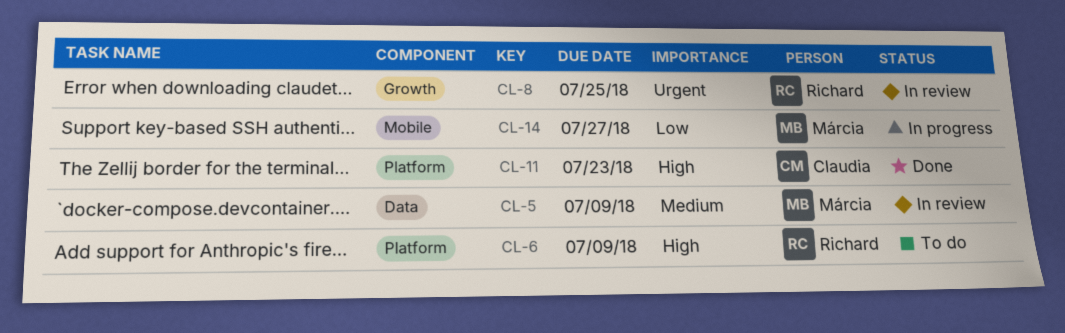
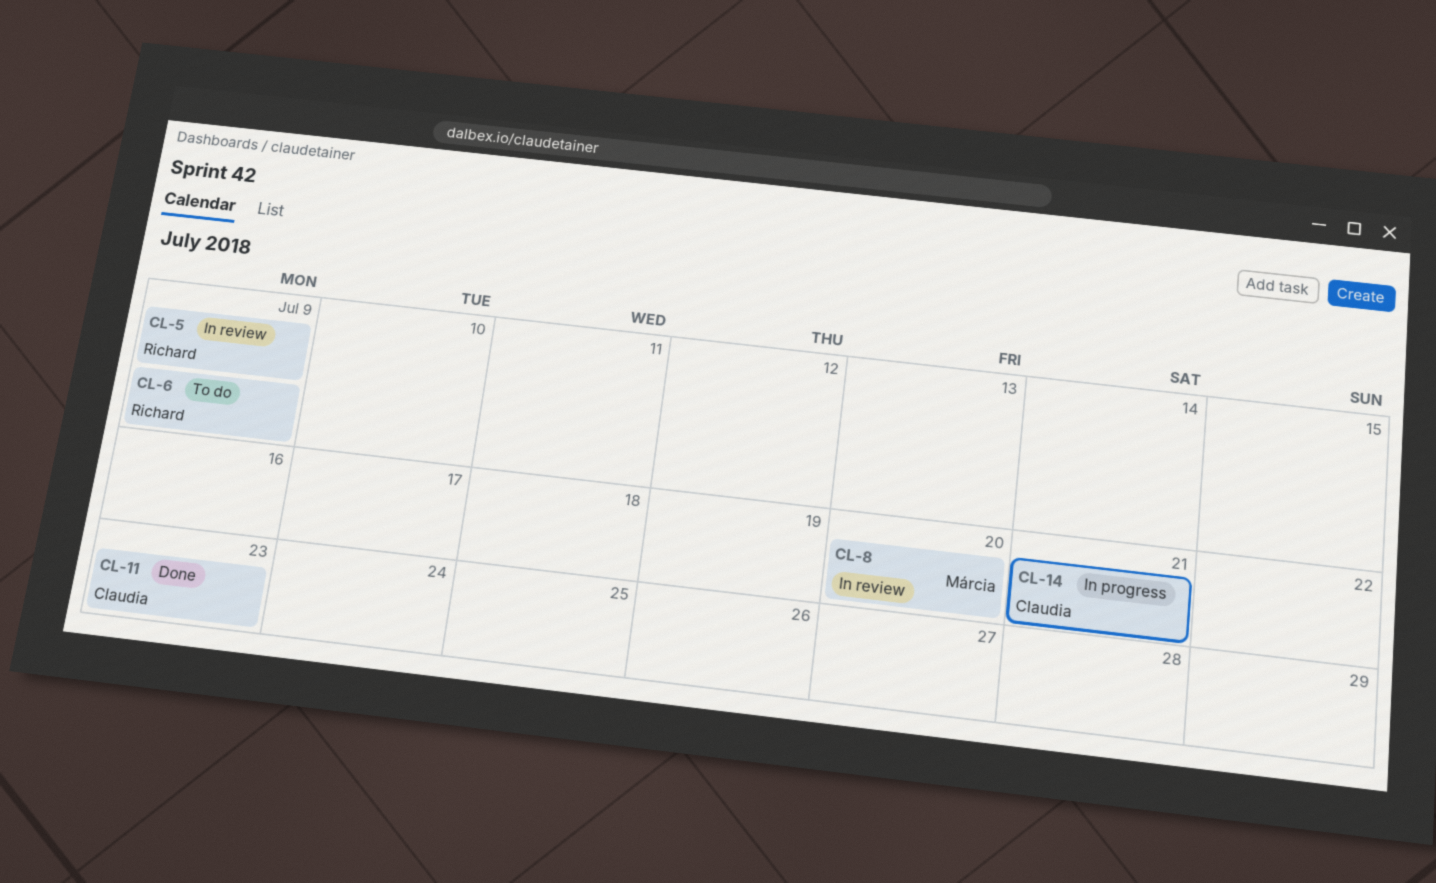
CL-5, owner: Márcia -> Richard
CL-8, owner: Richard -> Márcia
CL-8, due: Jul 25 -> Jul 20
CL-14, owner: Márcia -> Claudia
CL-14, due: Jul 27 -> Jul 21

